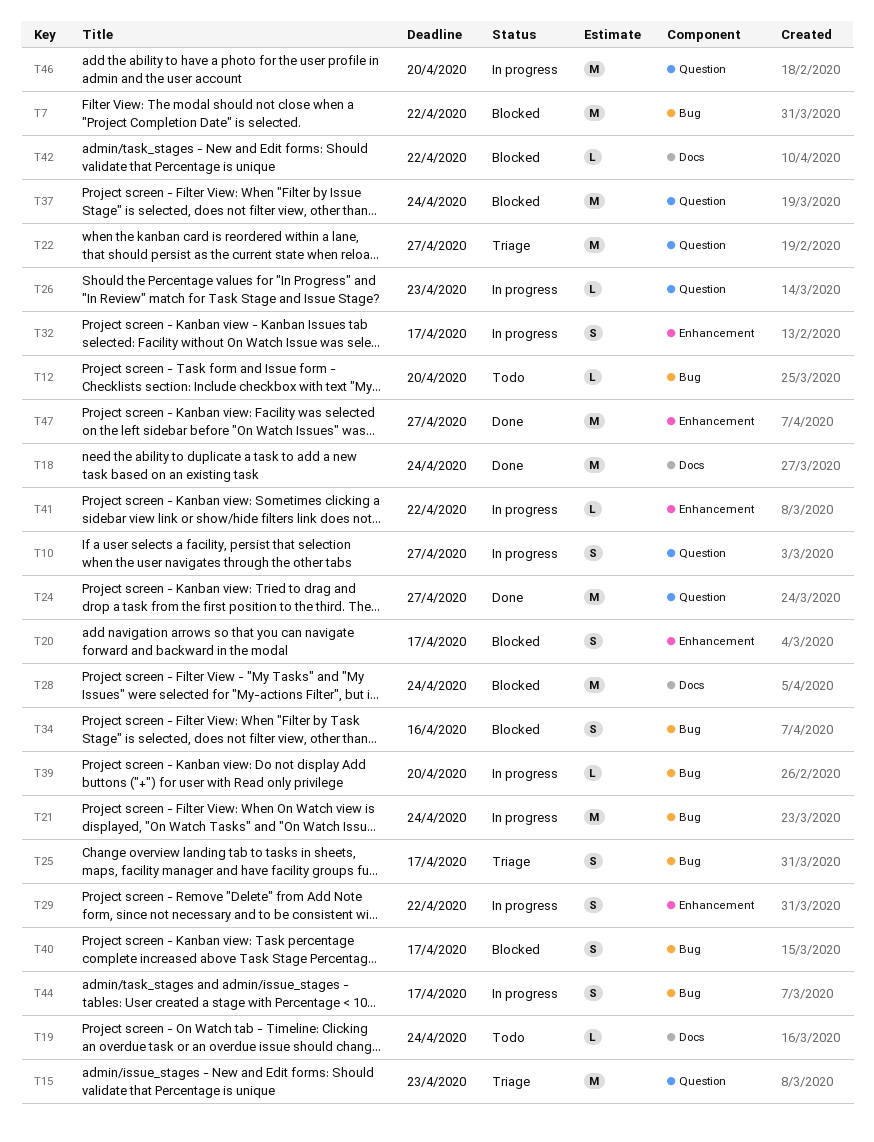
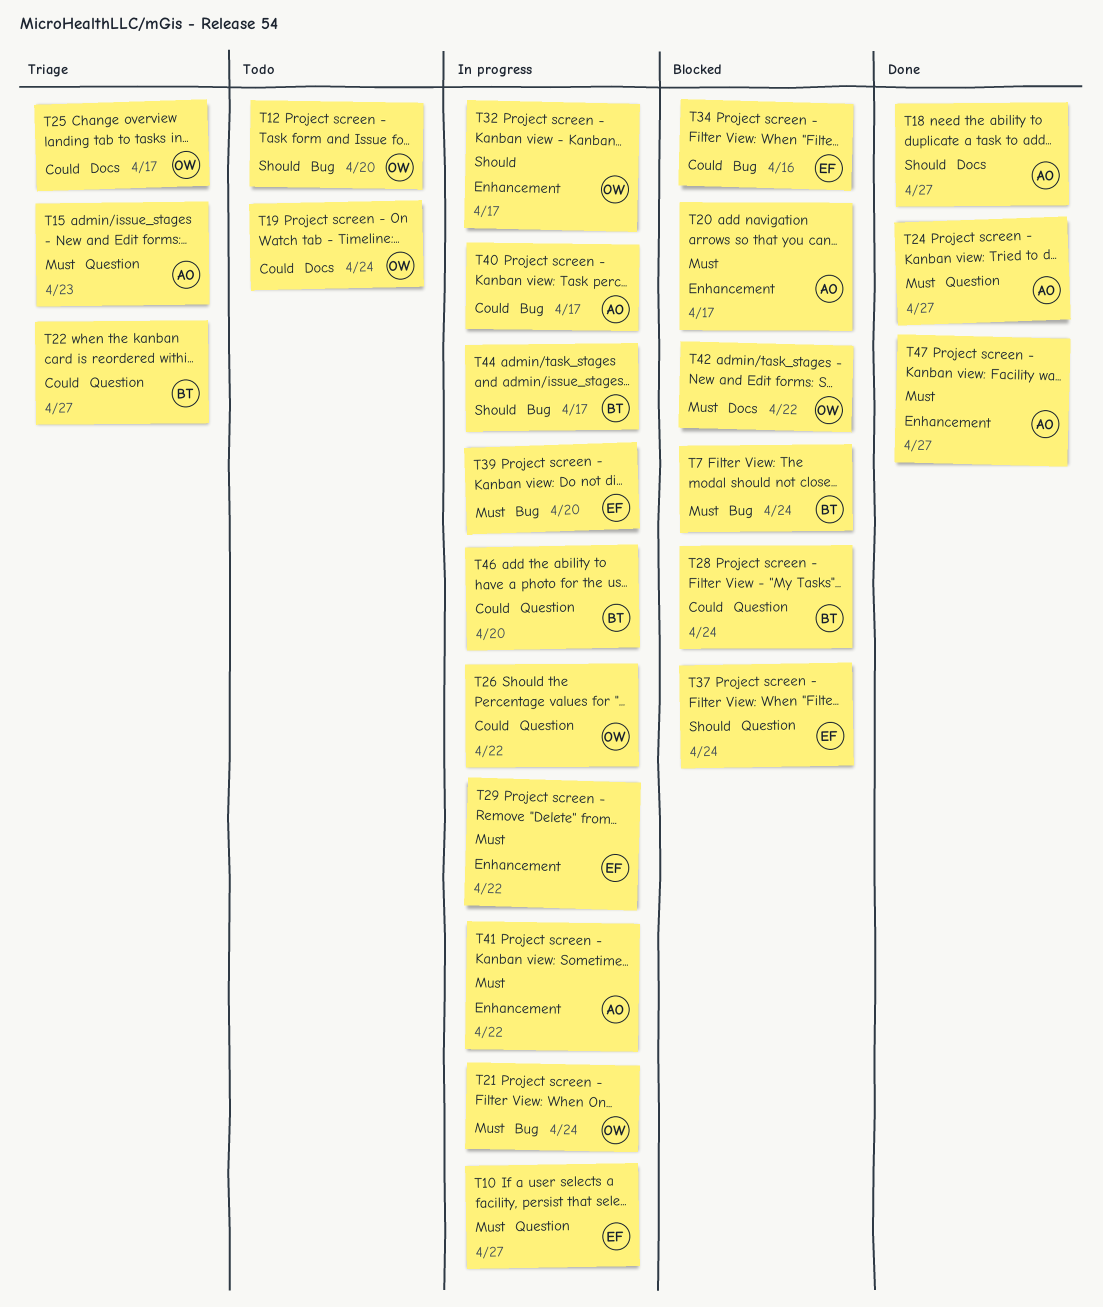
T7, due: Apr 22 -> Apr 24
T18, due: Apr 24 -> Apr 27
T25, label: Bug -> Docs
T26, due: Apr 23 -> Apr 22
T28, label: Docs -> Question
T40, status: Blocked -> In progress

